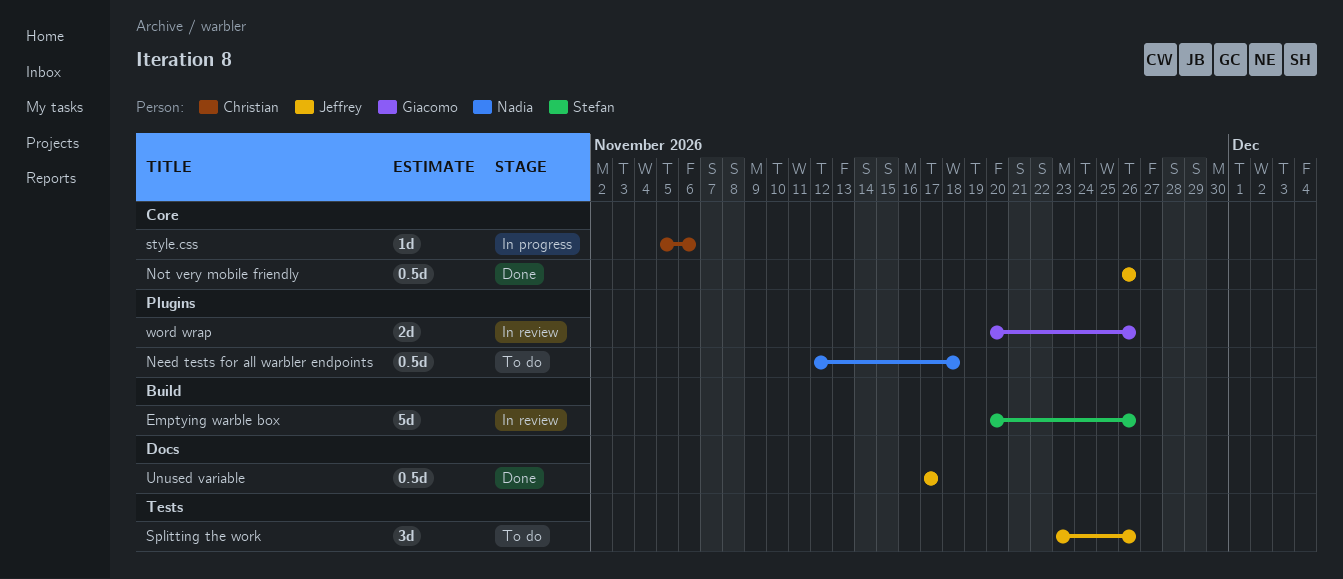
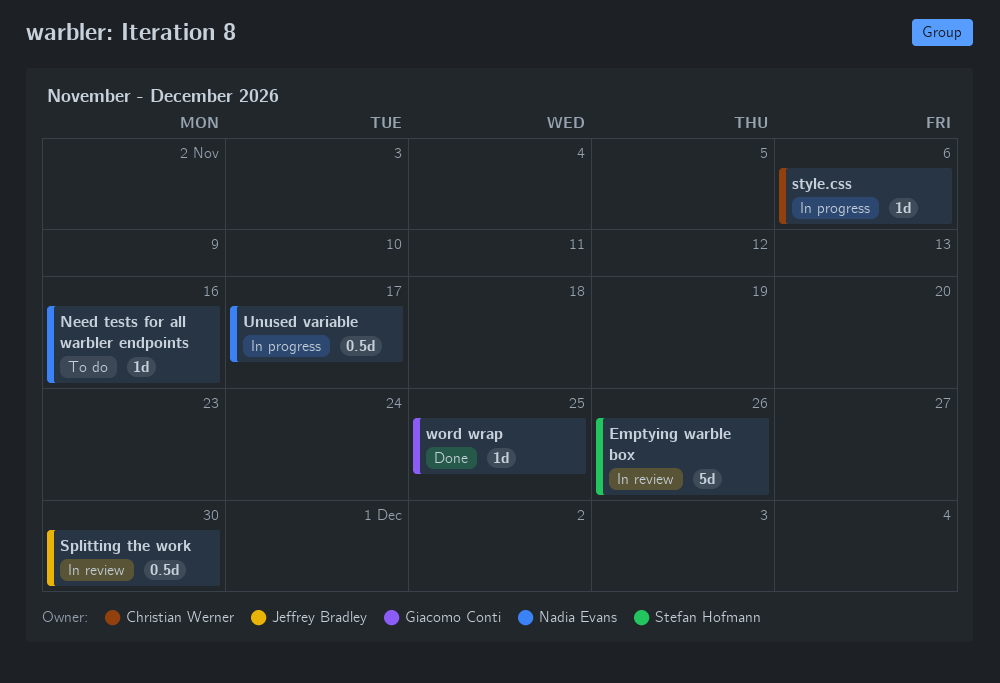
Need tests for all warbler endpoints, estimate: 0.5d -> 1d
Need tests for all warbler endpoints, due: Nov 18 -> Nov 16
Not very mobile friendly: present -> none
Splitting the work, status: To do -> In review
Splitting the work, estimate: 3d -> 0.5d
Splitting the work, due: Nov 26 -> Nov 30
Unused variable, status: Done -> In progress
Unused variable, owner: Jeffrey Bradley -> Nadia Evans
word wrap, status: In review -> Done
word wrap, estimate: 2d -> 1d
word wrap, due: Nov 26 -> Nov 25

